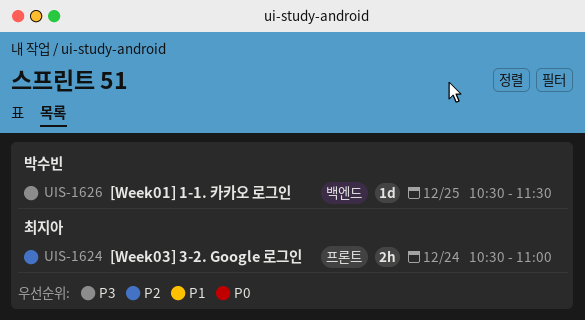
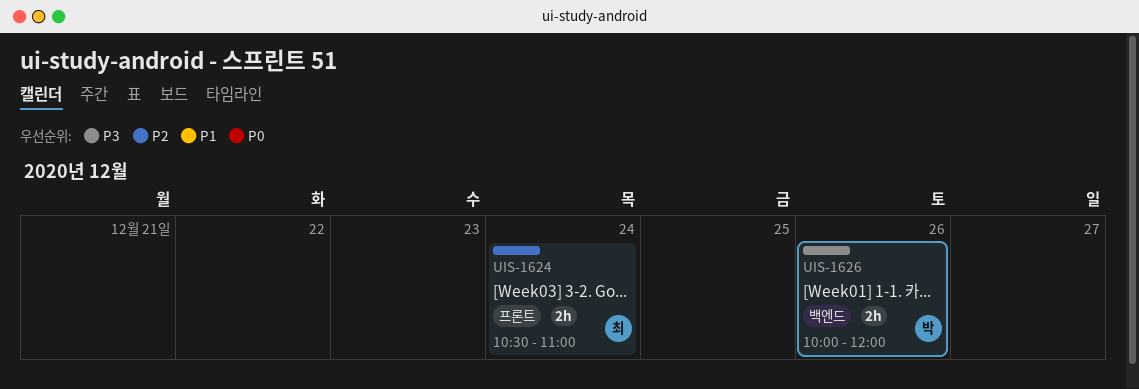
UIS-1626, estimate: 1d -> 2h
UIS-1626, day: Dec 25 -> Dec 26
UIS-1626, begins: 10:30 -> 10:00
UIS-1626, ends: 11:30 -> 12:00

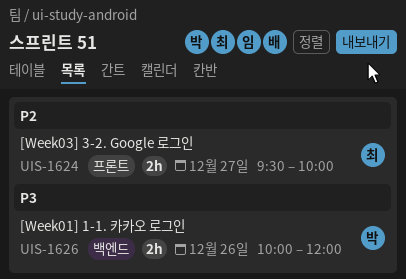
UIS-1624, day: Dec 24 -> Dec 27
UIS-1624, begins: 10:30 -> 09:30
UIS-1624, ends: 11:00 -> 10:00

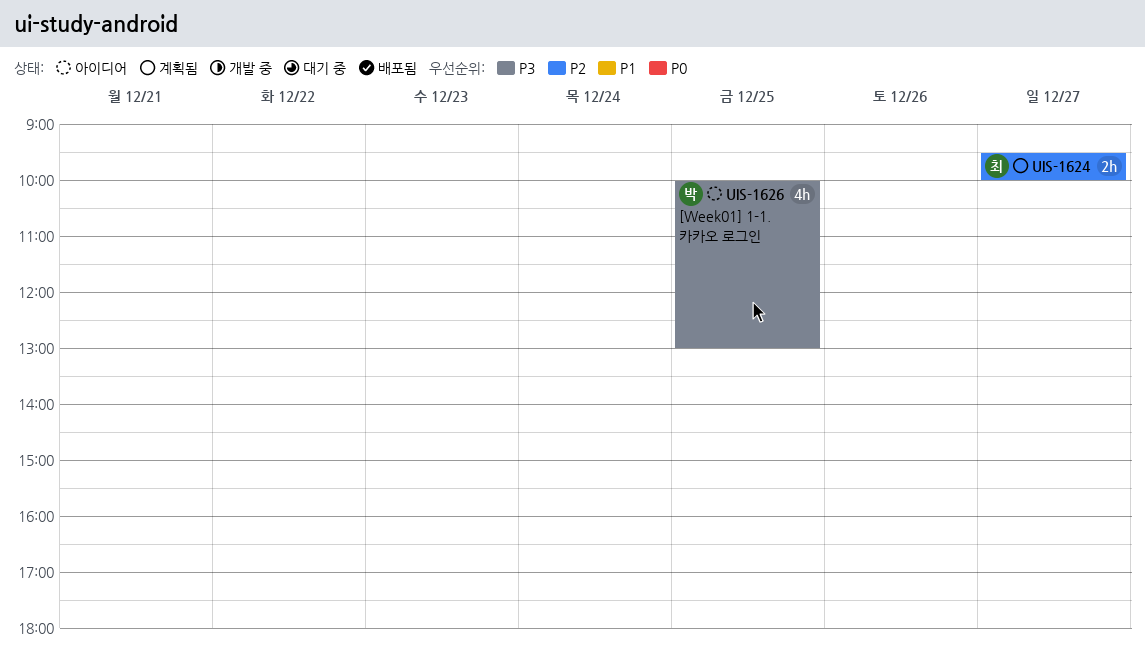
UIS-1626, estimate: 2h -> 4h
UIS-1626, day: Dec 26 -> Dec 25
UIS-1626, ends: 12:00 -> 13:00

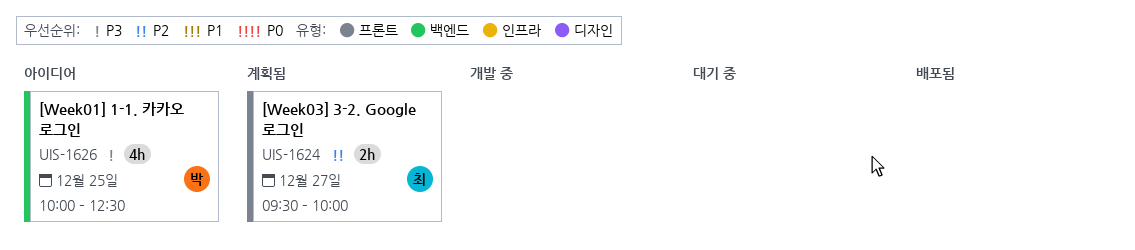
UIS-1626, ends: 13:00 -> 12:30

